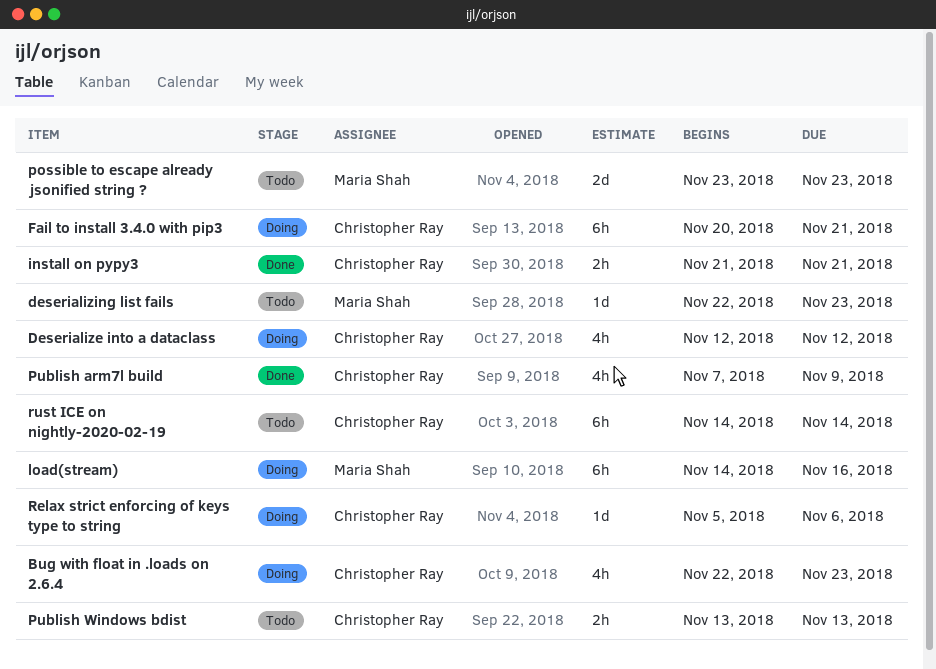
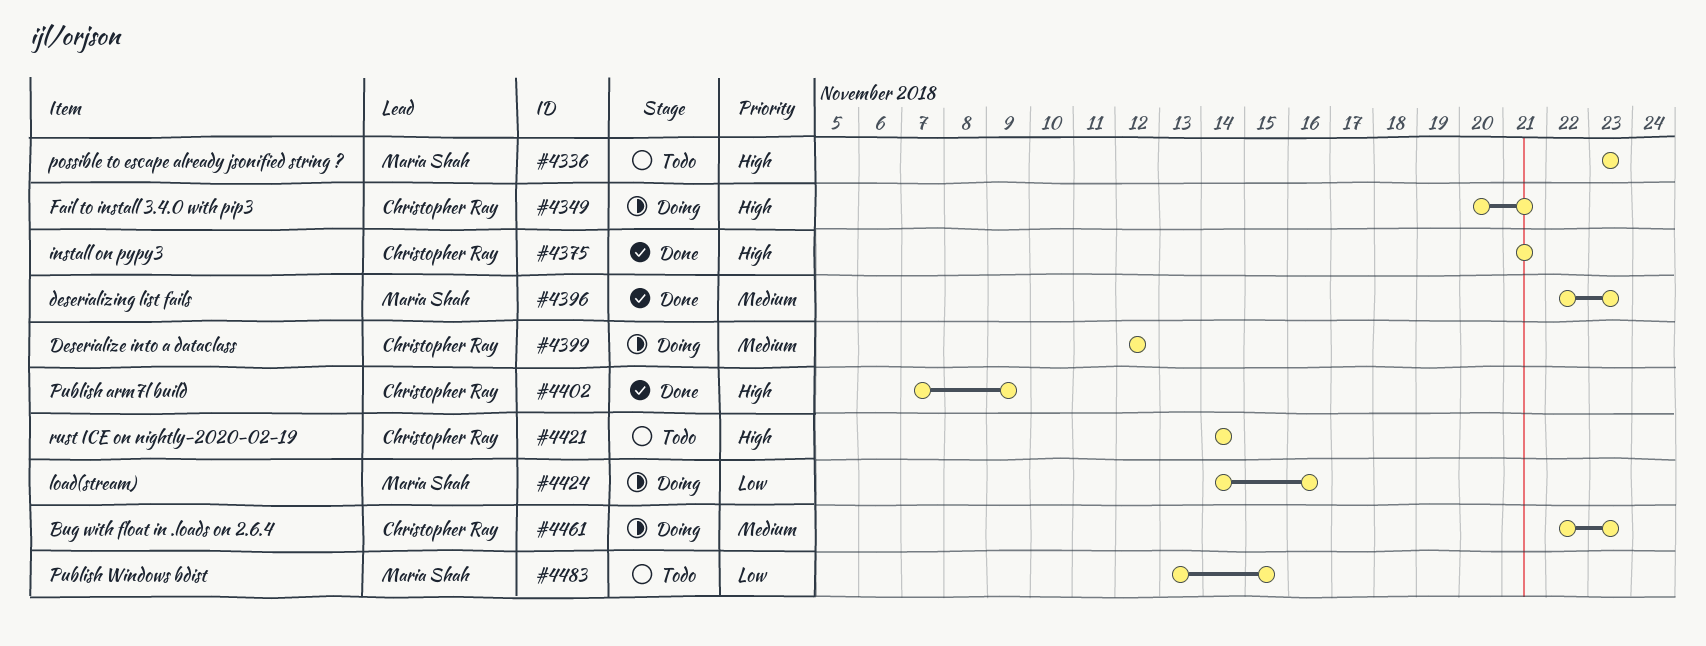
deserializing list fails, status: Todo -> Done
Publish Windows bdist, owner: Christopher Ray -> Maria Shah
Publish Windows bdist, due: Nov 13 -> Nov 15
Relax strict enforcing of keys type to string: present -> none

